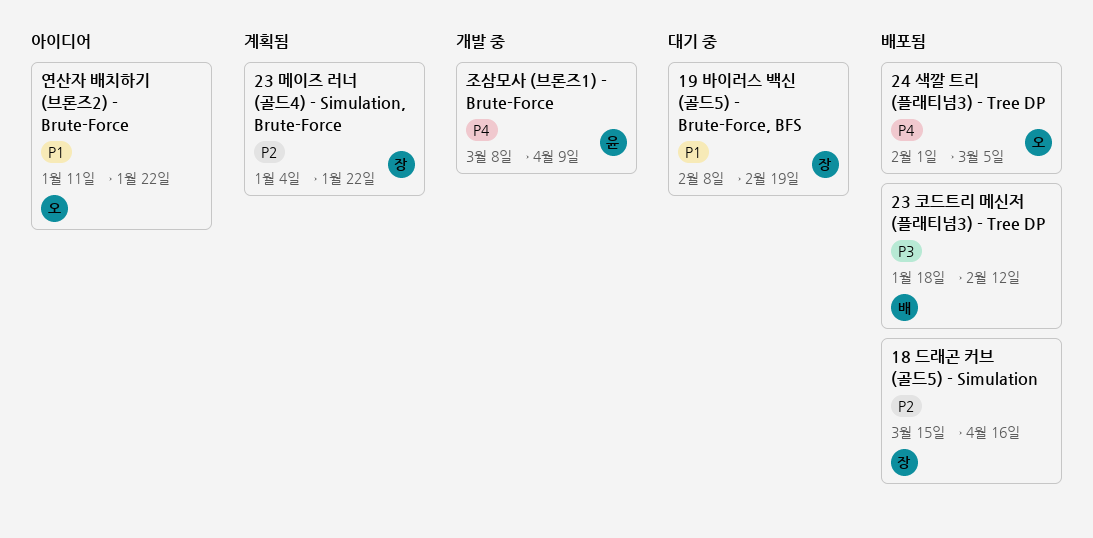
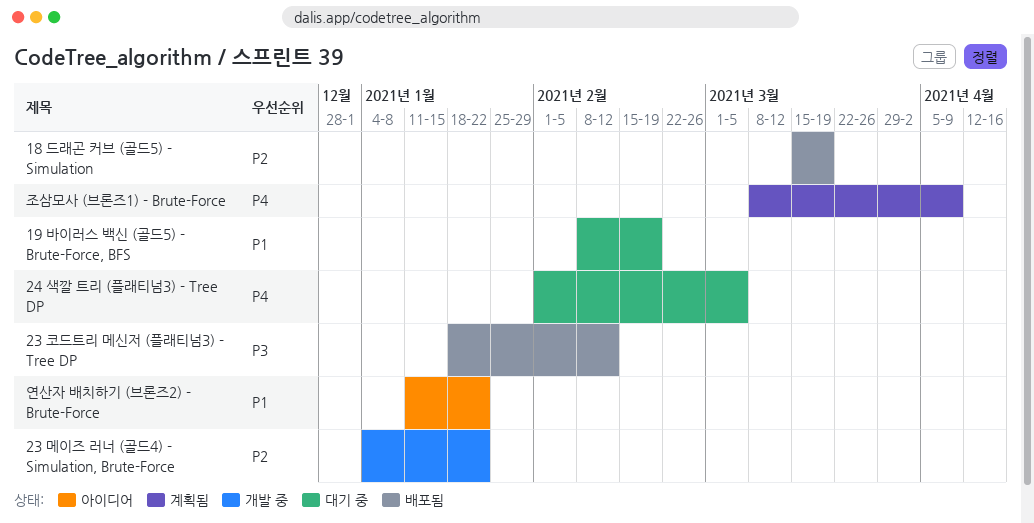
18 드래곤 커브 (골드5) - Simulation, due: Apr 16 -> Mar 19
23 메이즈 러너 (골드4) - Simulation, Brute-Force, status: 계획됨 -> 개발 중
24 색깔 트리 (플래티넘3) - Tree DP, status: 배포됨 -> 대기 중
조삼모사 (브론즈1) - Brute-Force, status: 개발 중 -> 계획됨

